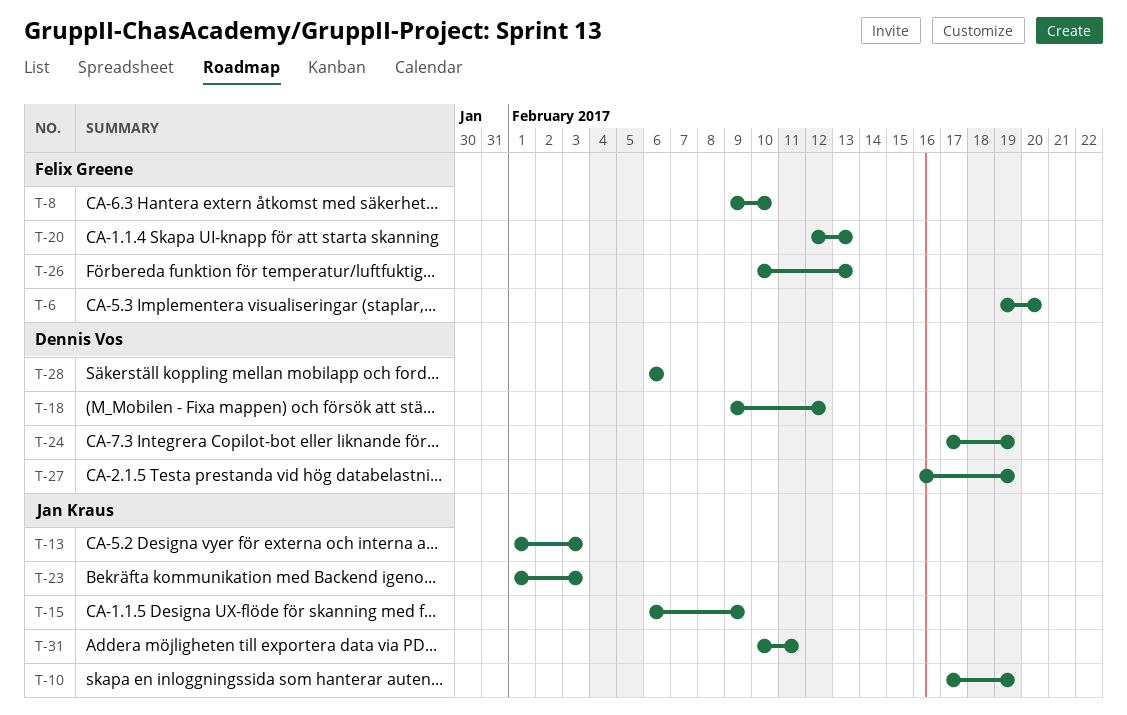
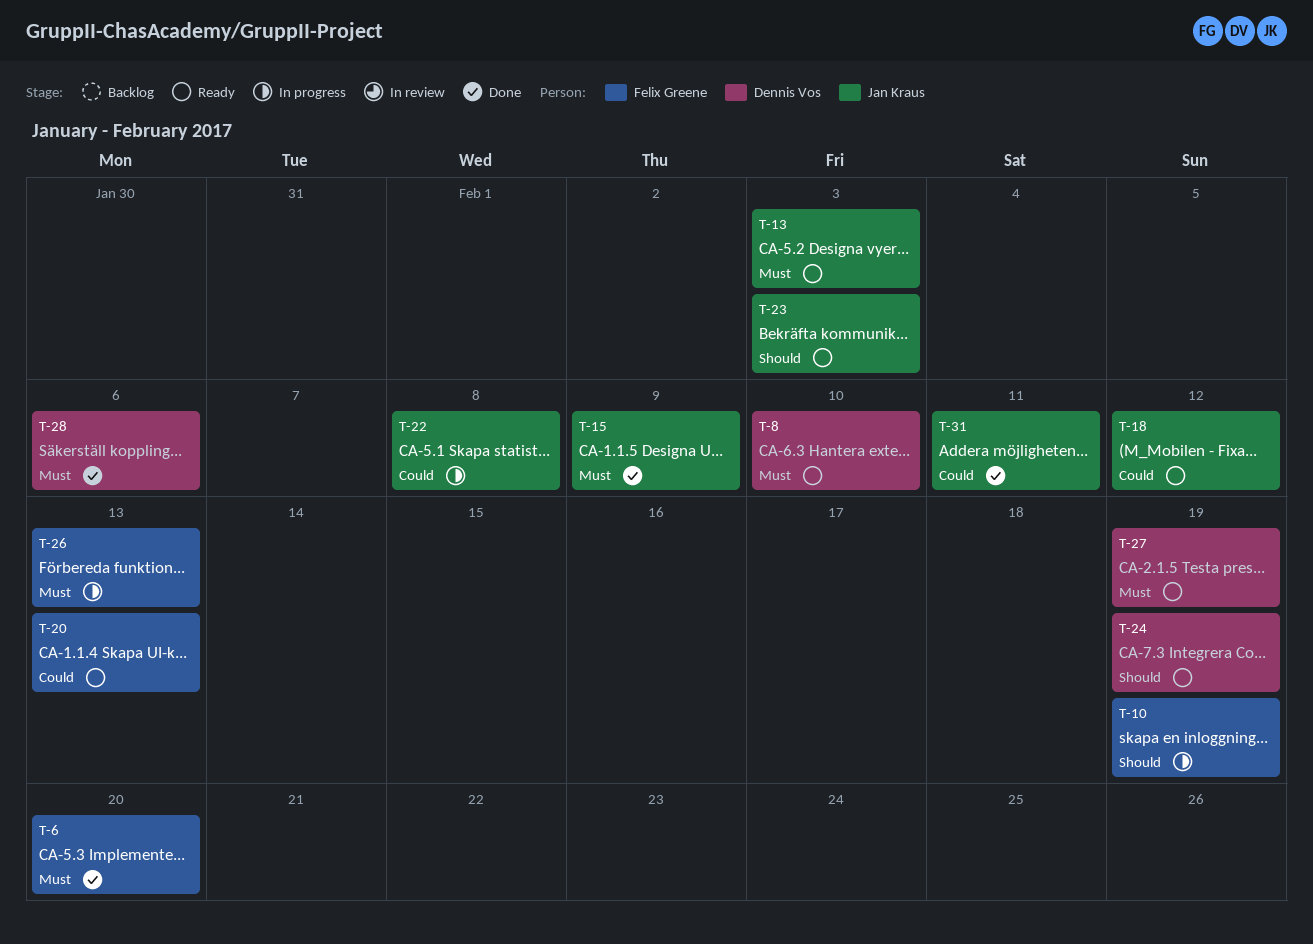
T-8, owner: Felix Greene -> Dennis Vos
T-10, owner: Jan Kraus -> Felix Greene
T-18, owner: Dennis Vos -> Jan Kraus
T-22: none -> present

